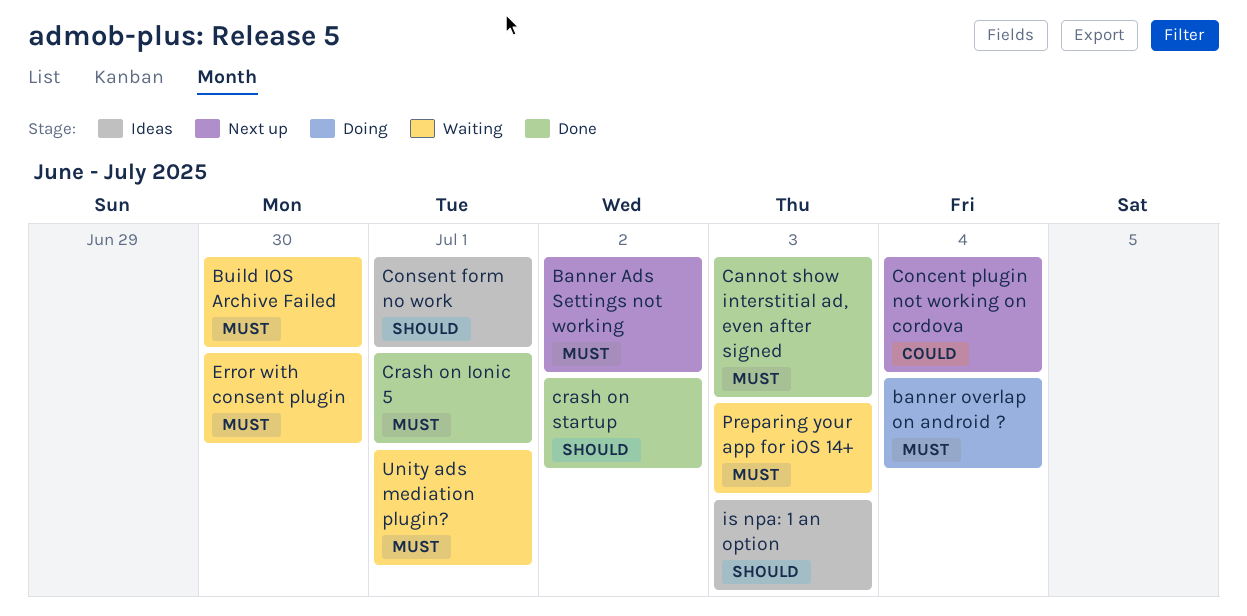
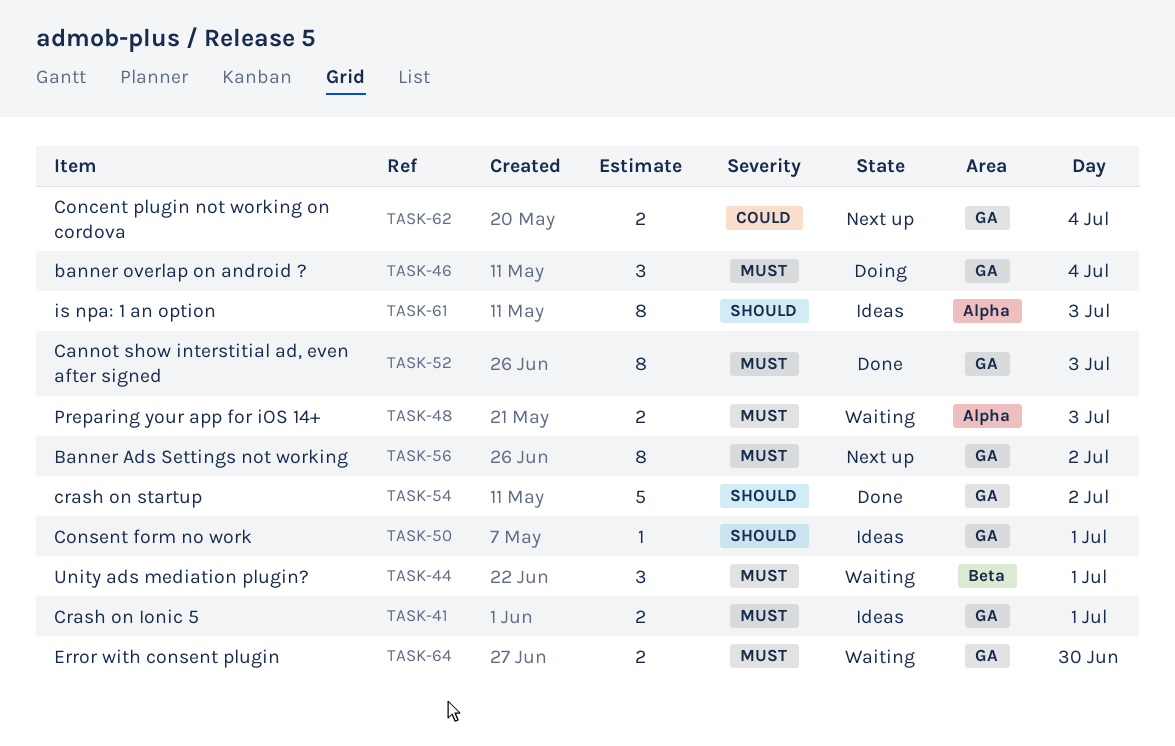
Build IOS Archive Failed: present -> none
Crash on Ionic 5, status: Done -> Ideas

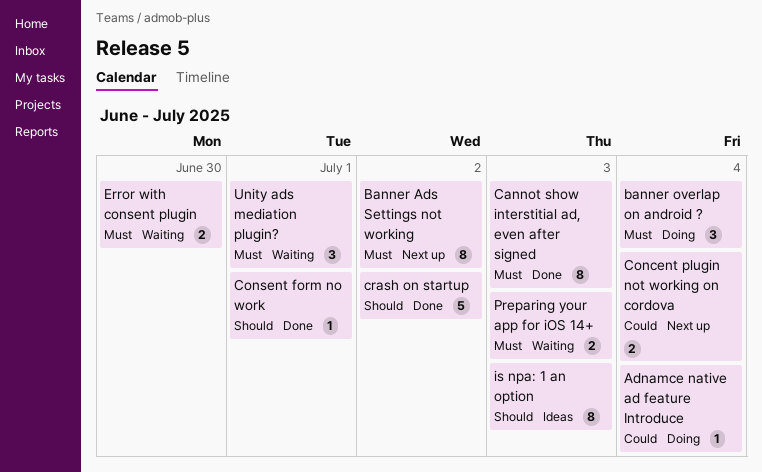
Adnamce native ad feature Introduce: none -> present
Consent form no work, status: Ideas -> Done
Crash on Ionic 5: present -> none

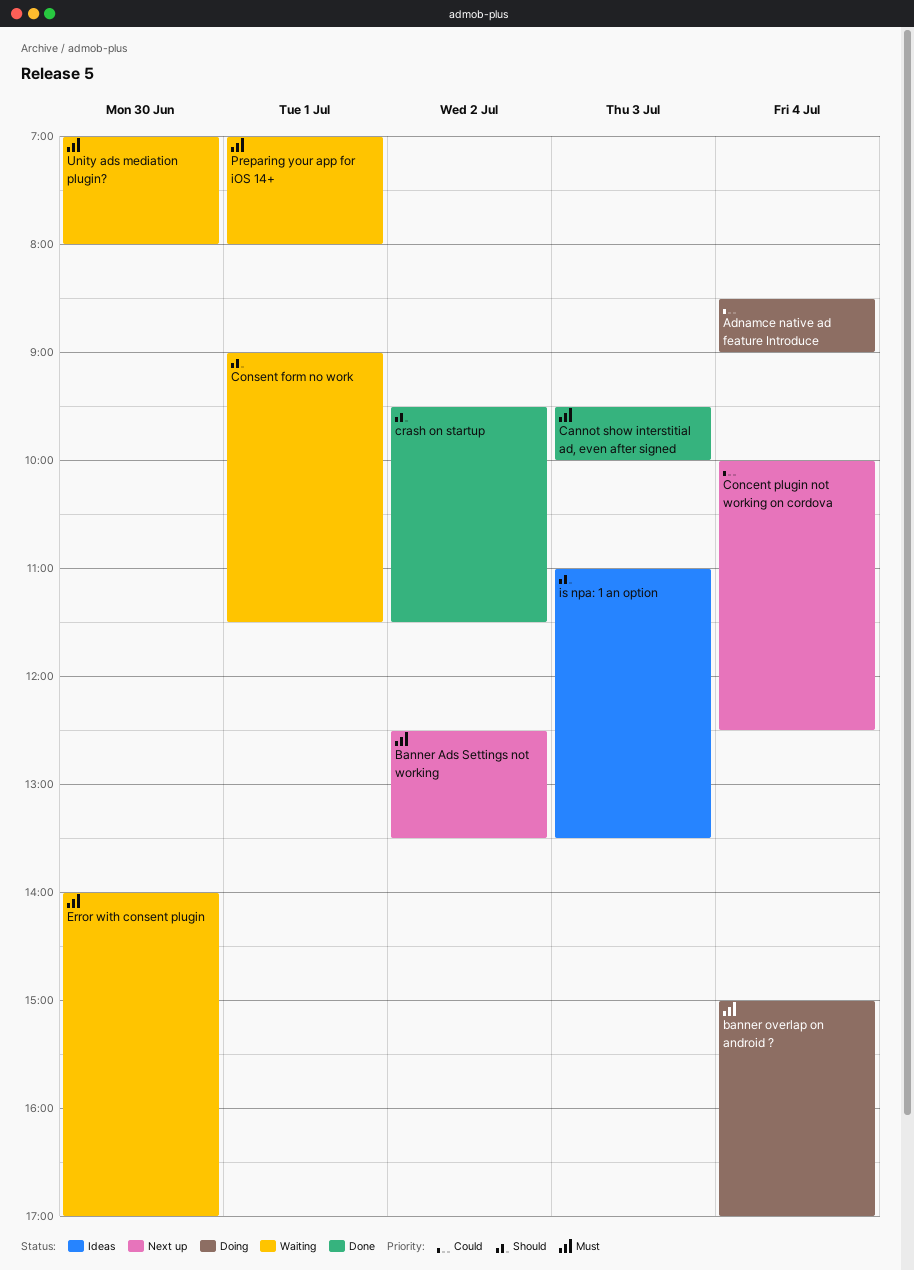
Consent form no work, status: Done -> Waiting
Preparing your app for iOS 14+, day: Jul 3 -> Jul 1
Unity ads mediation plugin?, day: Jul 1 -> Jun 30

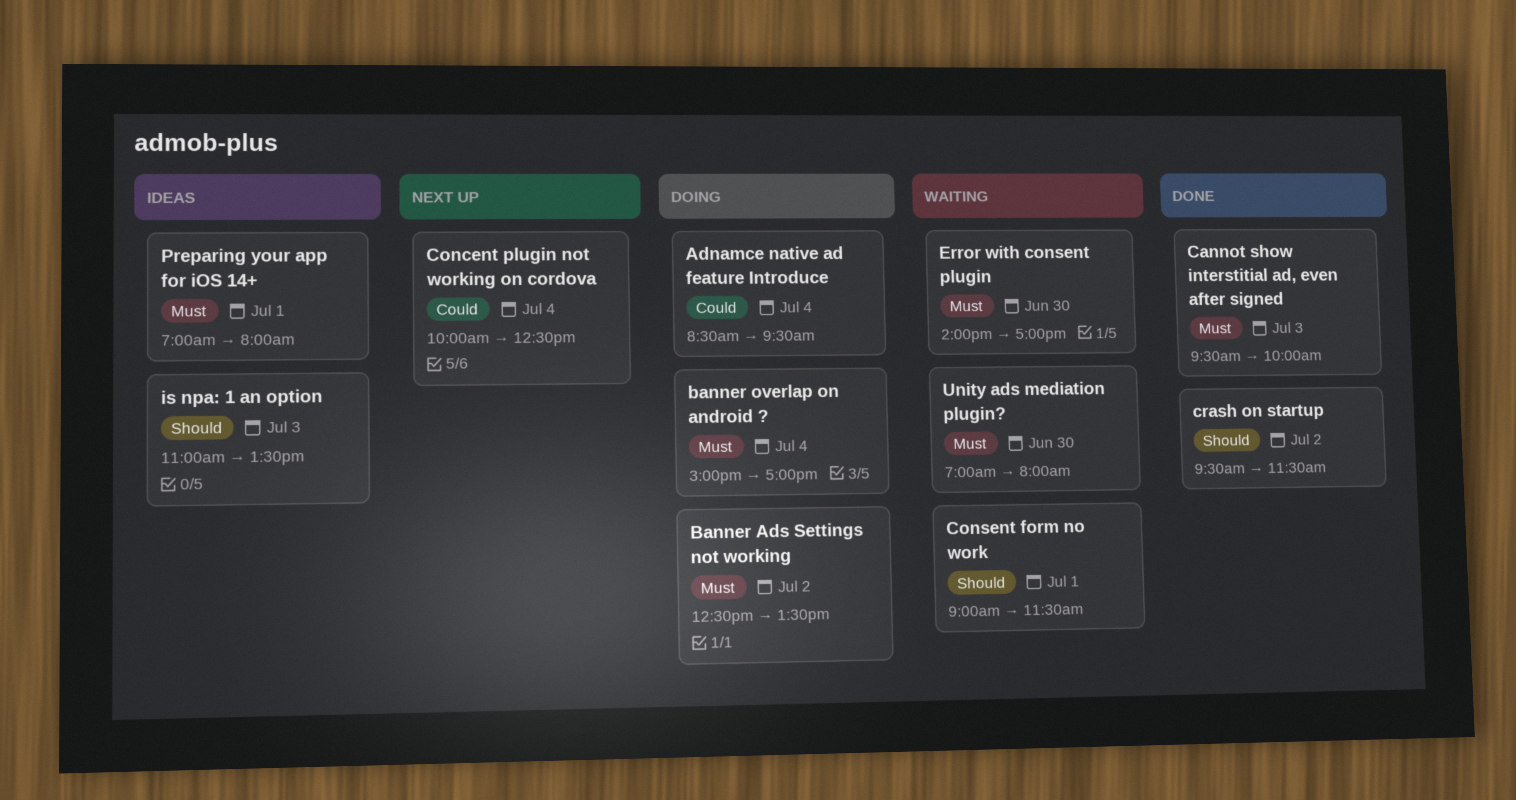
Adnamce native ad feature Introduce, ends: 09:00 -> 09:30
Banner Ads Settings not working, status: Next up -> Doing
Preparing your app for iOS 14+, status: Waiting -> Ideas

